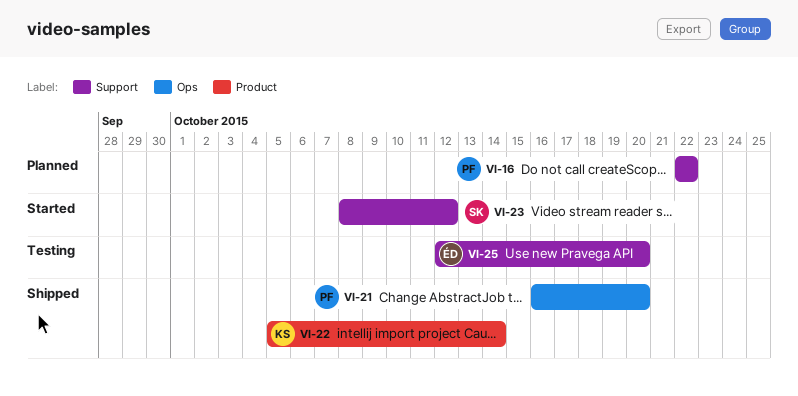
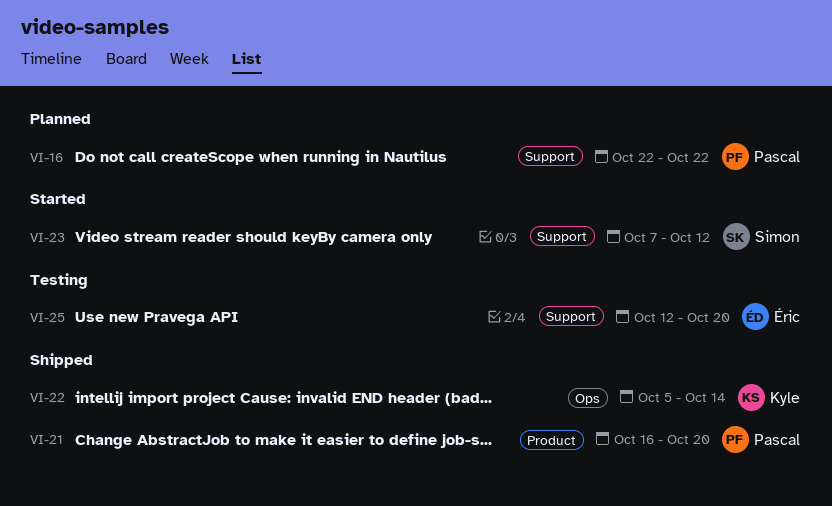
VI-21, label: Ops -> Product
VI-22, label: Product -> Ops
VI-23, start: Oct 8 -> Oct 7

